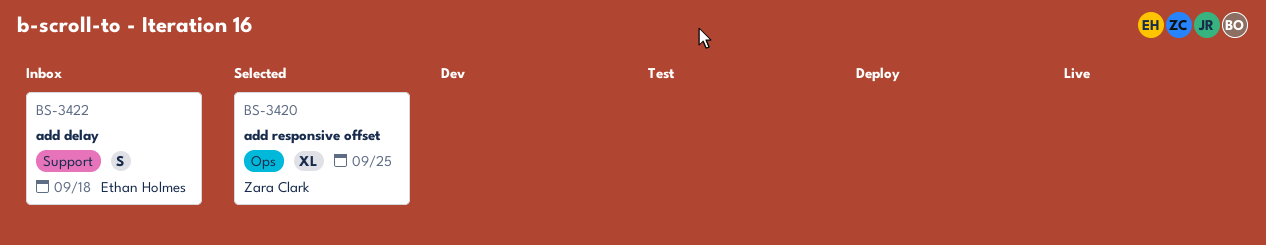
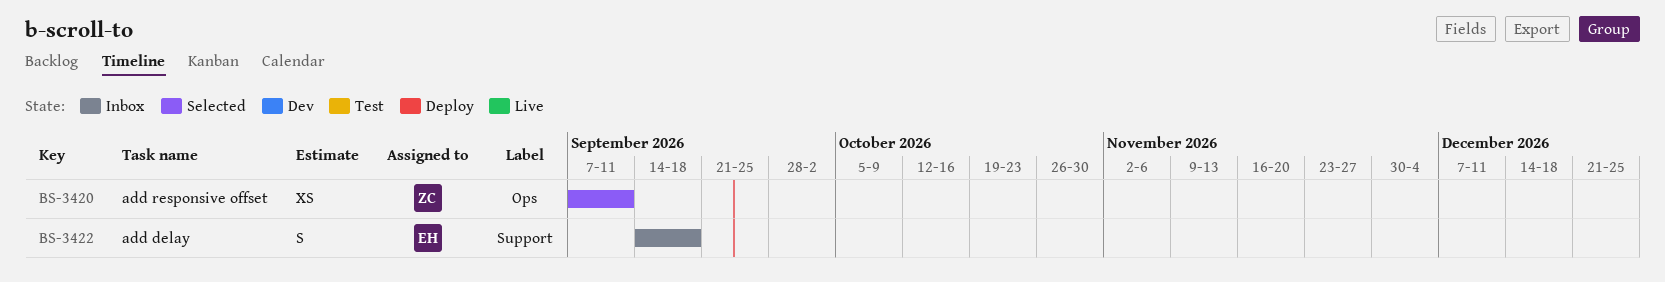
BS-3420, estimate: XL -> XS
BS-3420, due: Sep 25 -> Sep 11

